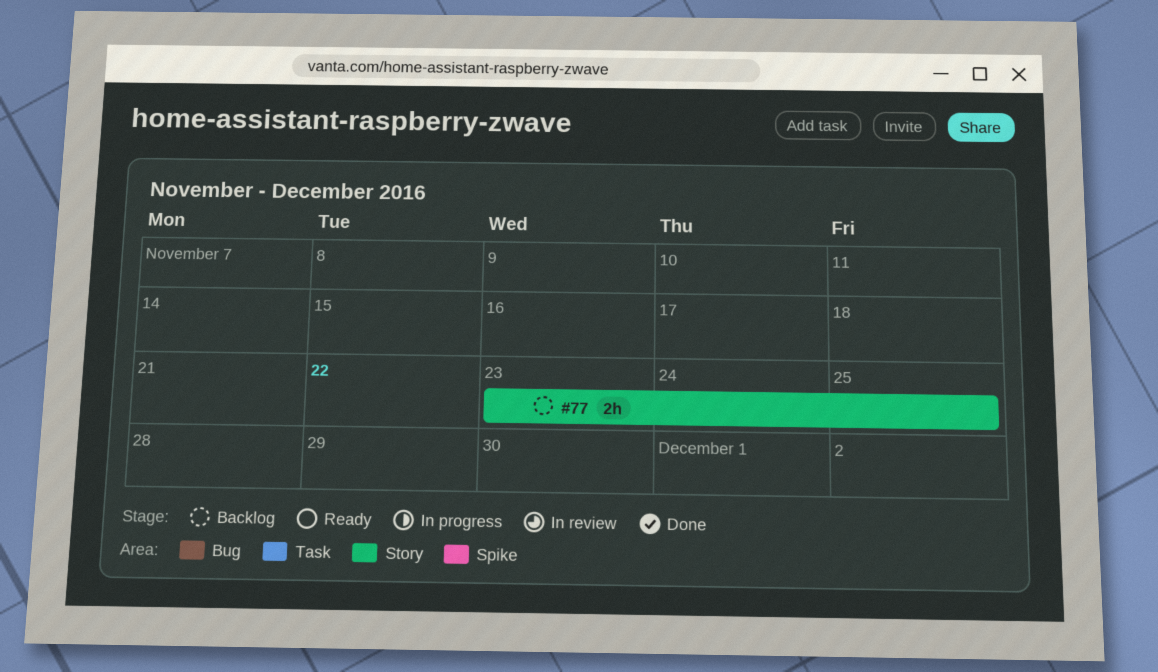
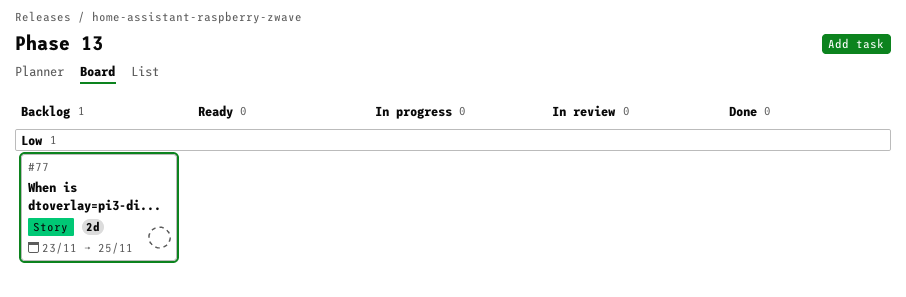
#77, estimate: 2h -> 2d

